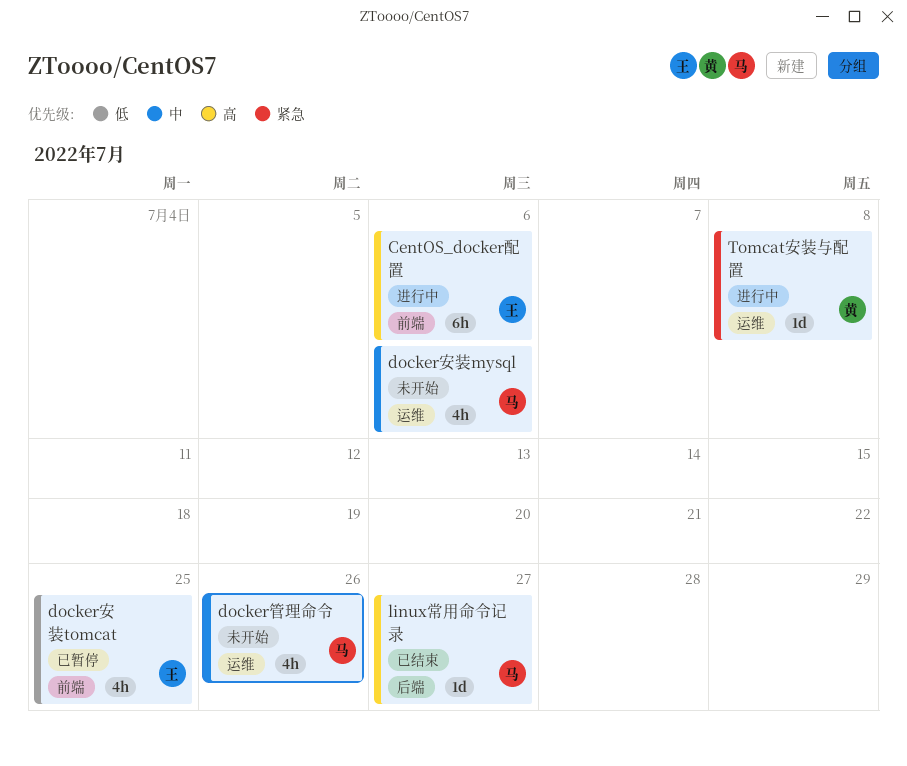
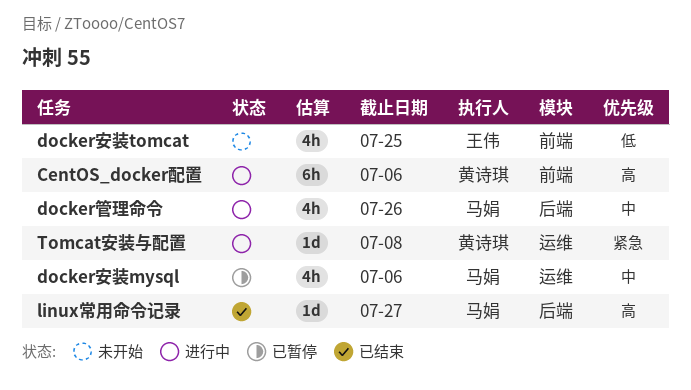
CentOS_docker配置, owner: 王伟 -> 黄诗琪
docker安装mysql, status: 未开始 -> 已暂停
docker安装tomcat, status: 已暂停 -> 未开始
docker管理命令, status: 未开始 -> 进行中
docker管理命令, label: 运维 -> 后端

